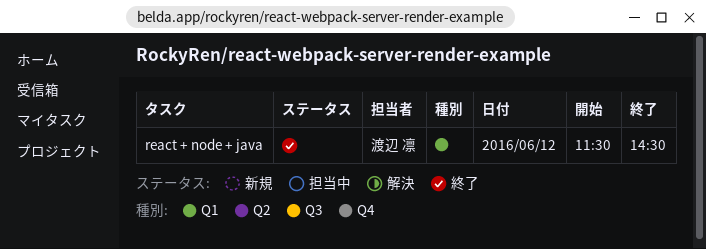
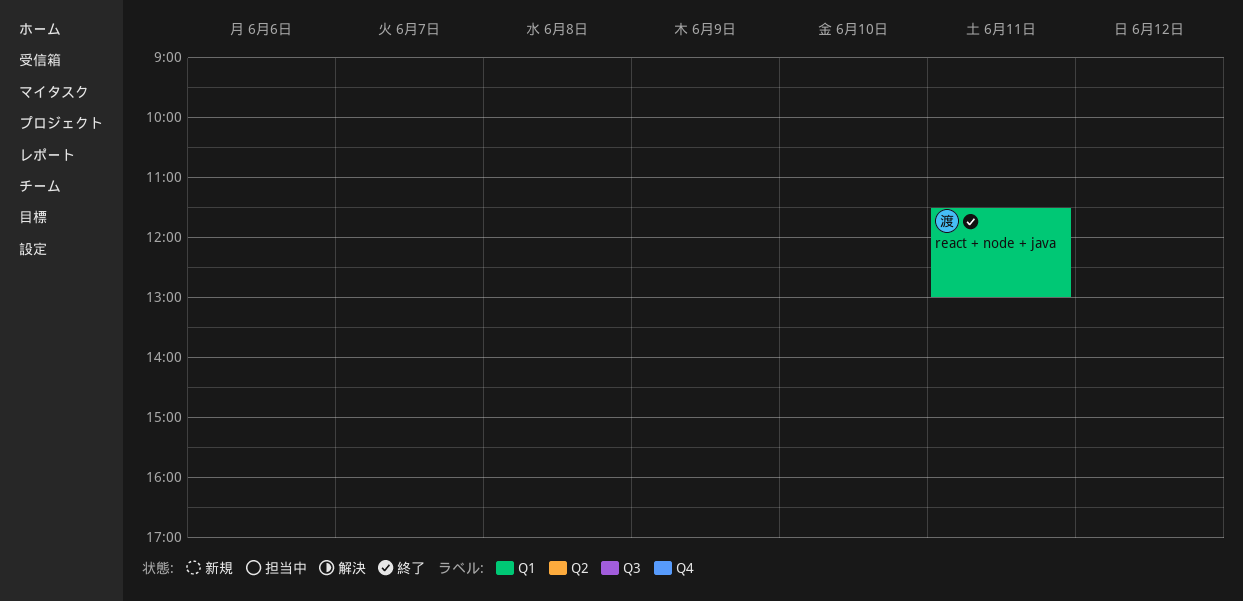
react + node + java, day: Jun 12 -> Jun 11
react + node + java, ends: 14:30 -> 13:00

